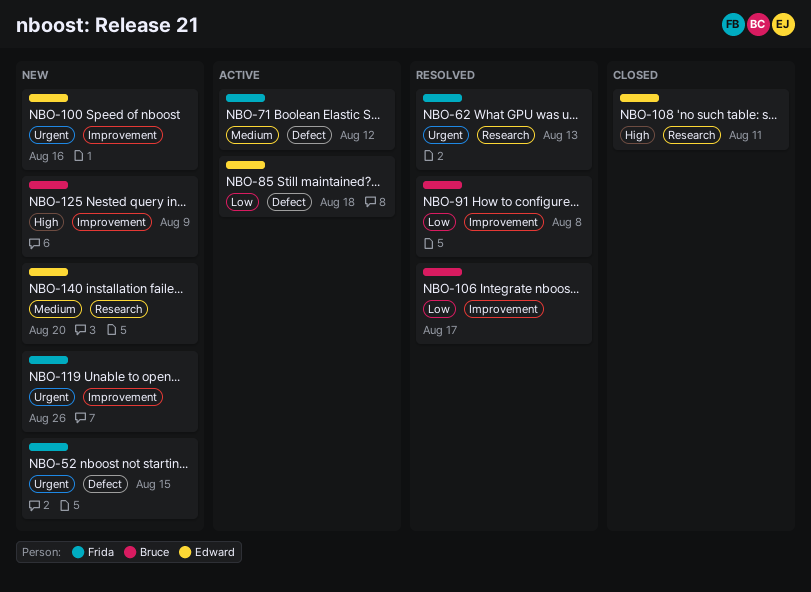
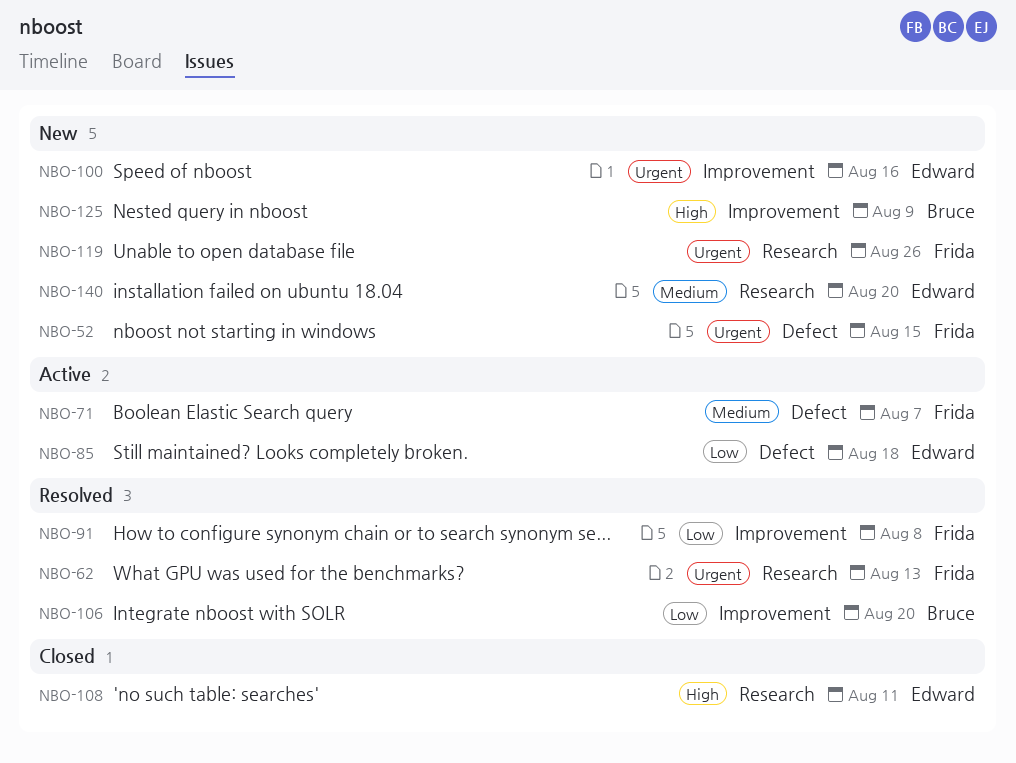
NBO-71, due: Aug 12 -> Aug 7
NBO-91, owner: Bruce -> Frida
NBO-106, due: Aug 17 -> Aug 20
NBO-119, label: Improvement -> Research

